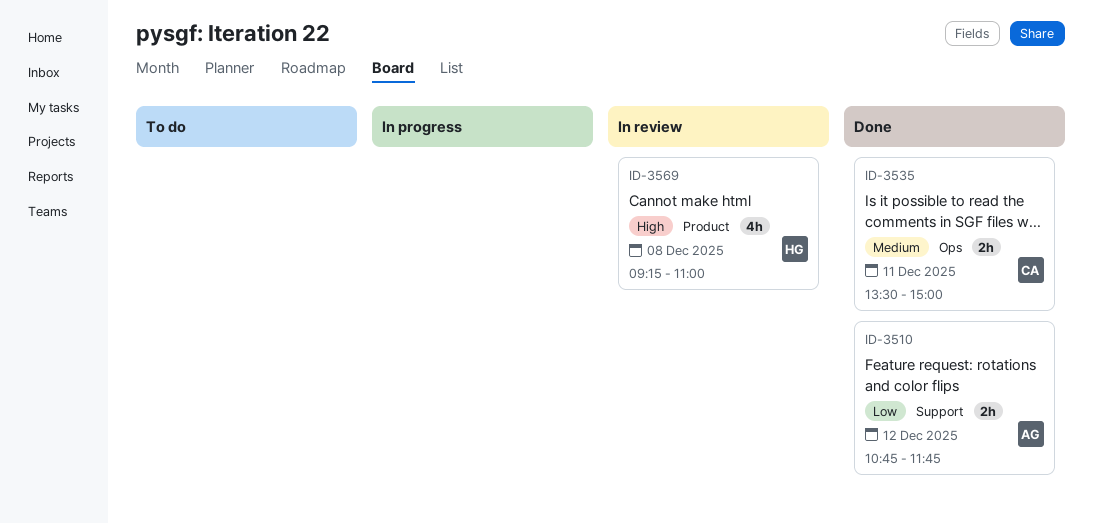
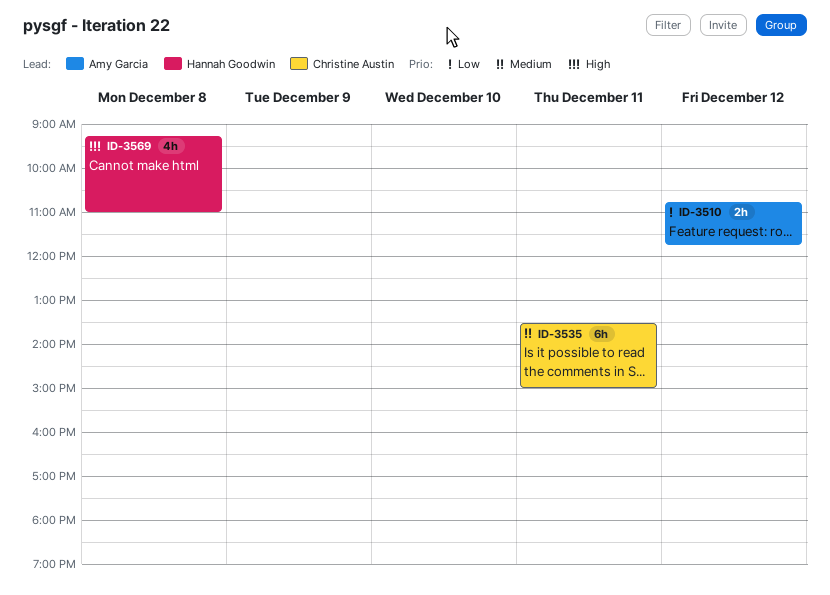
ID-3535, estimate: 2h -> 6h

